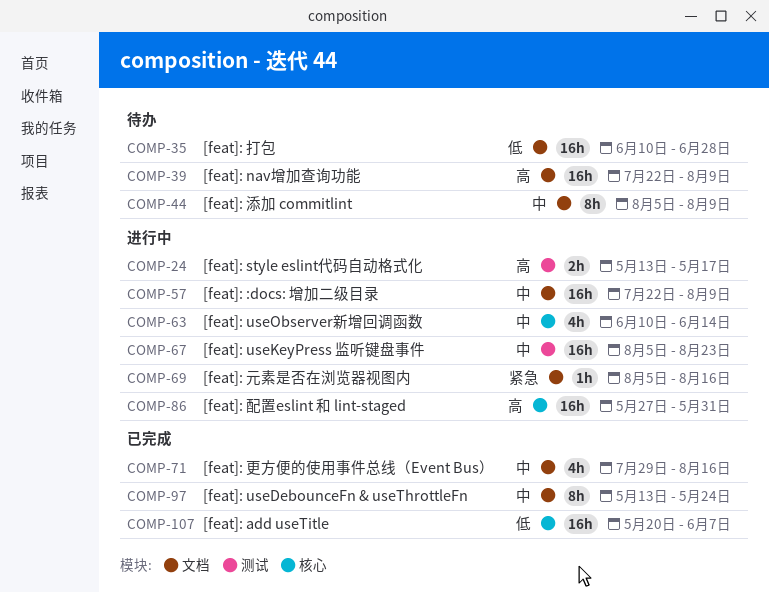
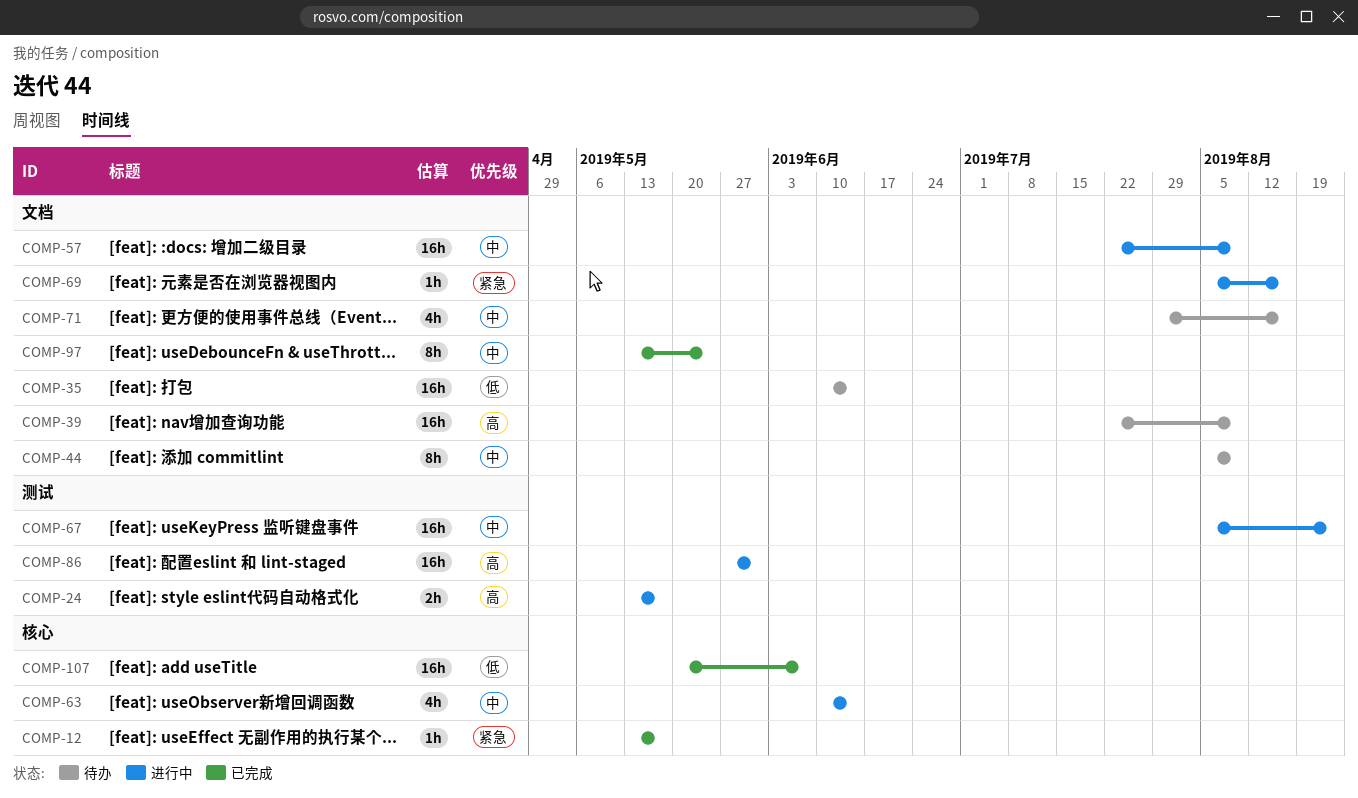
COMP-12: none -> present
COMP-35, due: Jun 28 -> Jun 14
COMP-71, status: 已完成 -> 待办
COMP-86, label: 核心 -> 测试

